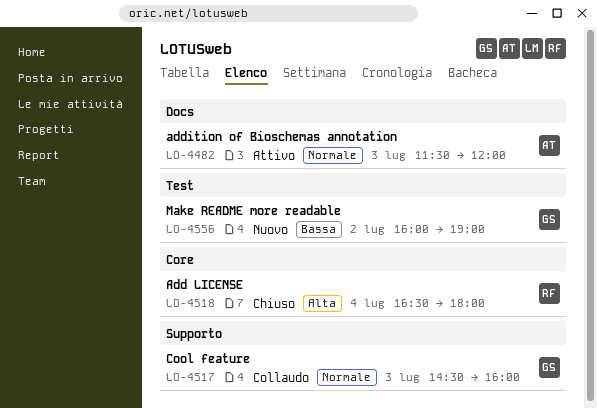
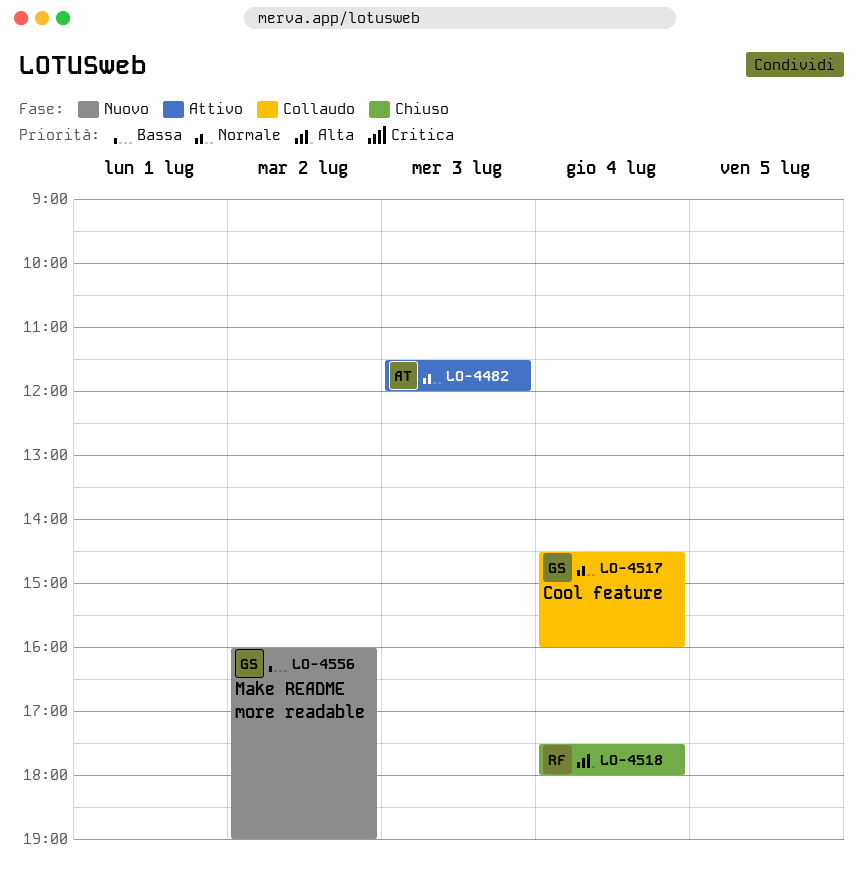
LO-4517, day: Jul 3 -> Jul 4
LO-4518, begins: 16:30 -> 17:30

